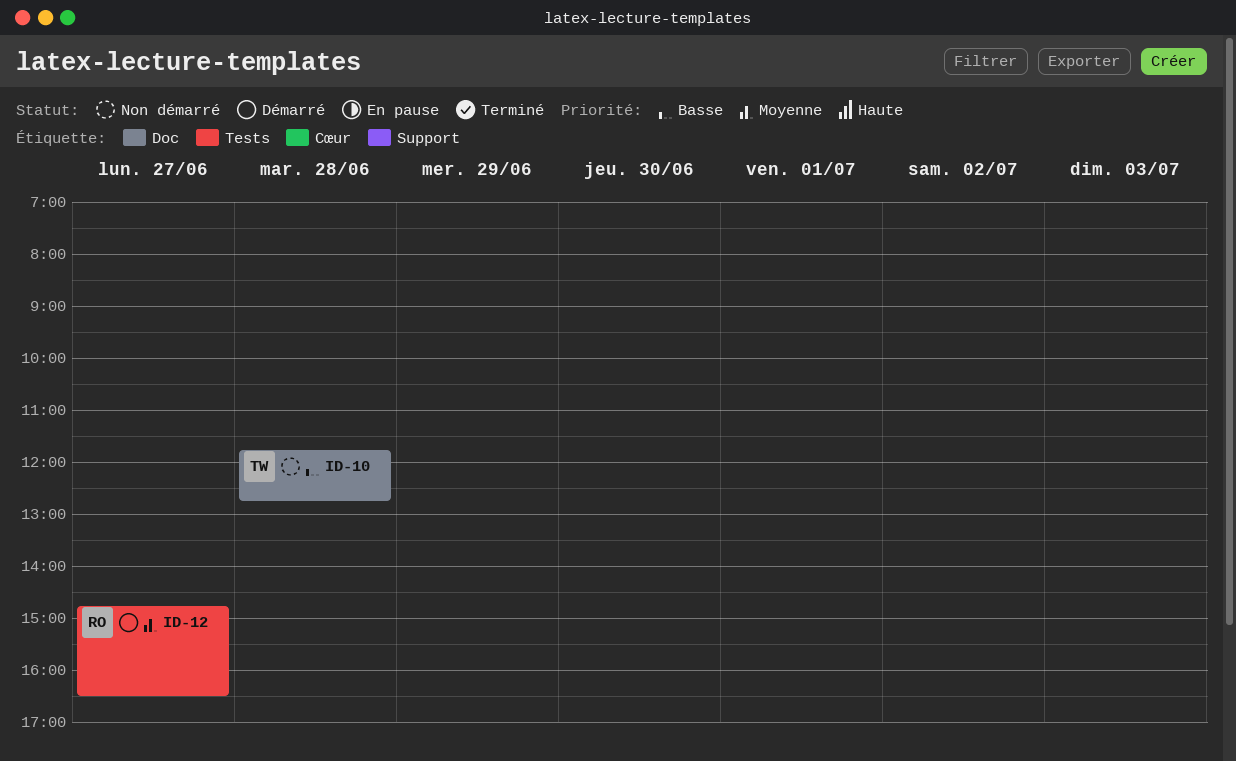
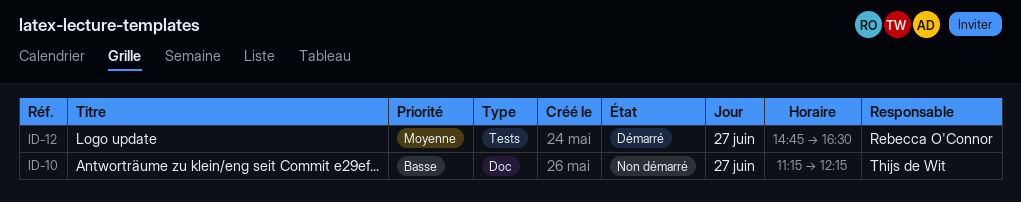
ID-10, day: Jun 28 -> Jun 27
ID-10, begins: 11:45 -> 11:15
ID-10, ends: 12:45 -> 12:15

